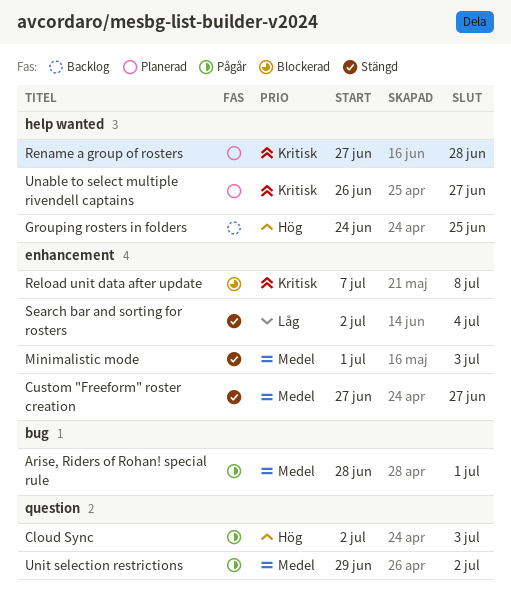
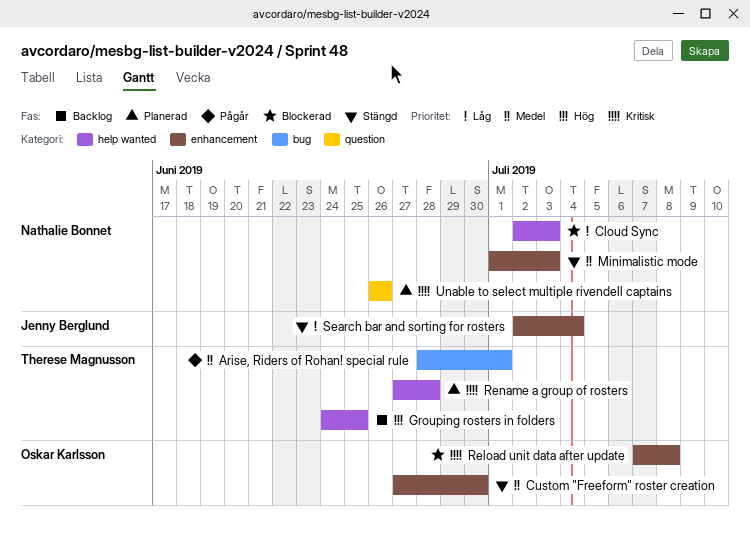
Cloud Sync, status: Pågår -> Blockerad
Cloud Sync, priority: Hög -> Låg
Cloud Sync, label: question -> help wanted
Custom "Freeform" roster creation, due: Jun 27 -> Jun 30
Unable to select multiple rivendell captains, label: help wanted -> question
Unable to select multiple rivendell captains, due: Jun 27 -> Jun 26
Unit selection restrictions: present -> none

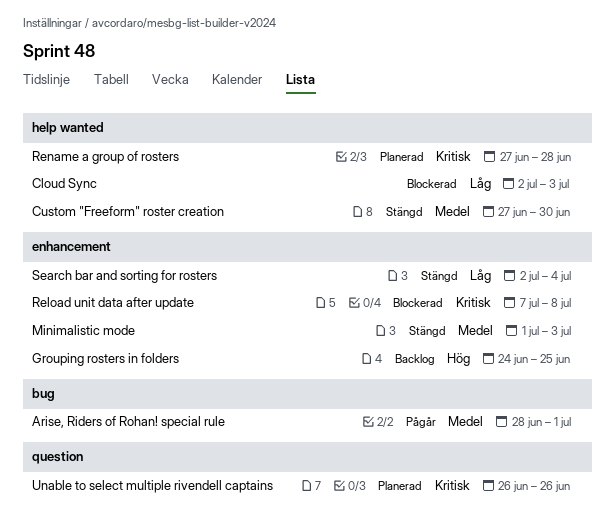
Custom "Freeform" roster creation, label: enhancement -> help wanted
Grouping rosters in folders, label: help wanted -> enhancement

